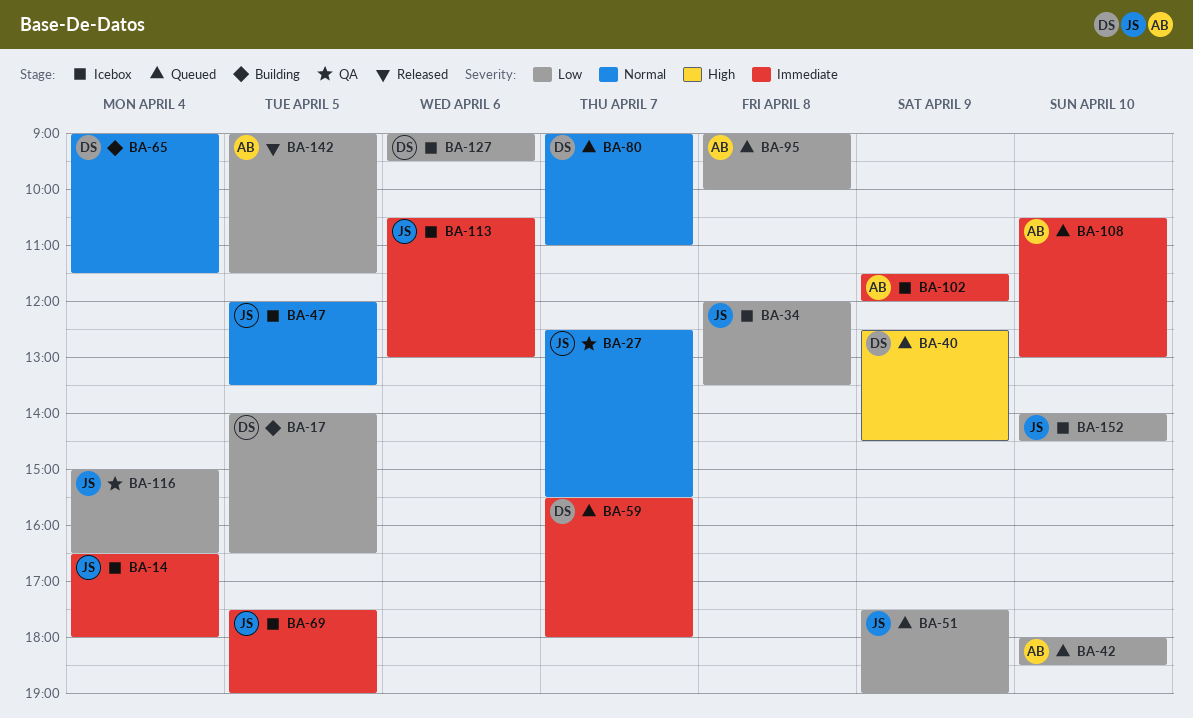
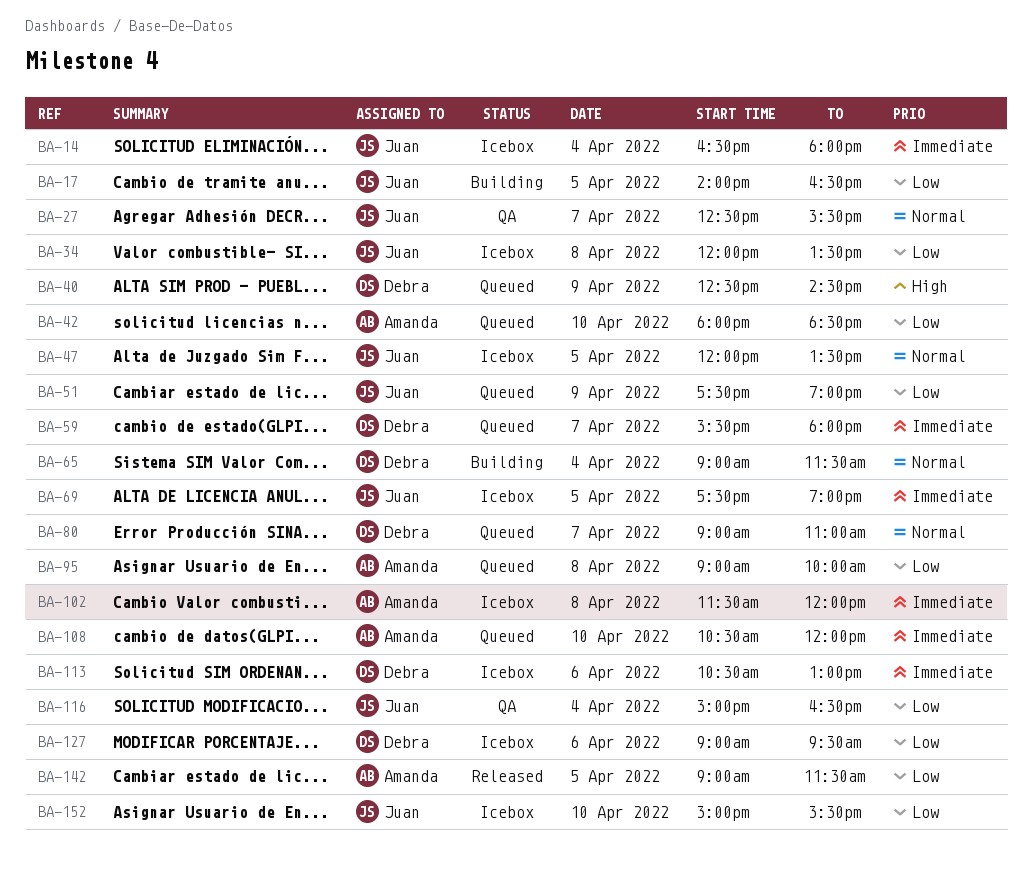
BA-17, owner: Debra -> Juan
BA-102, day: Apr 9 -> Apr 8
BA-108, ends: 13:00 -> 12:00
BA-113, owner: Juan -> Debra
BA-152, begins: 14:00 -> 15:00
BA-152, ends: 14:30 -> 15:30

